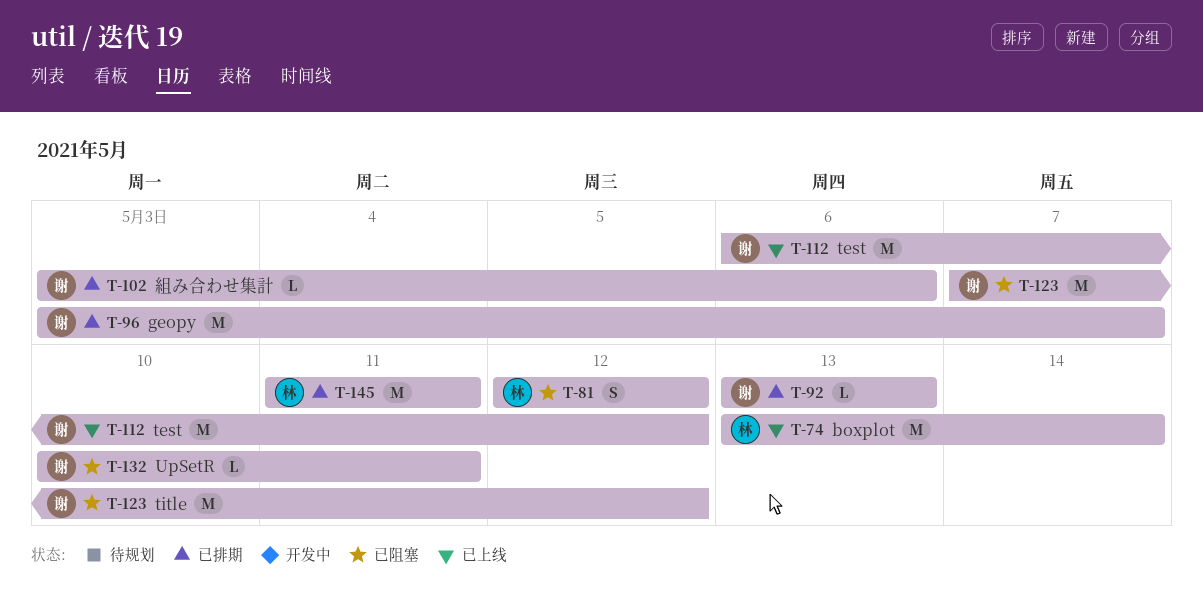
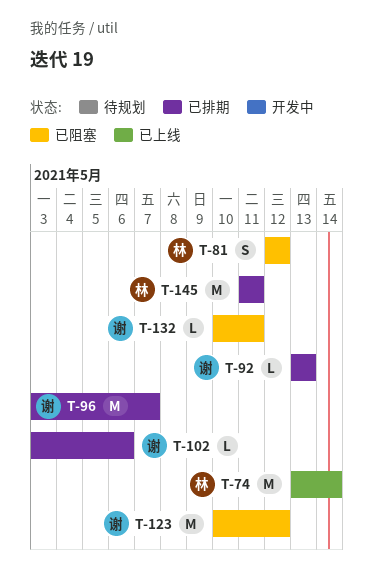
T-112: present -> none
T-123, start: May 7 -> May 10

